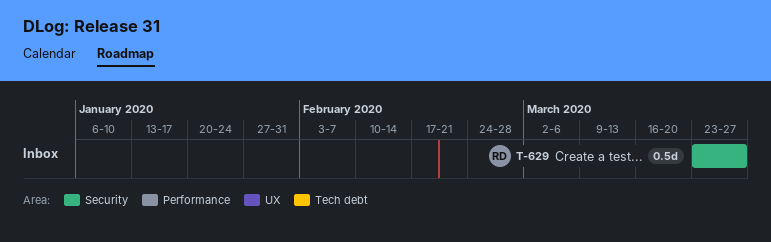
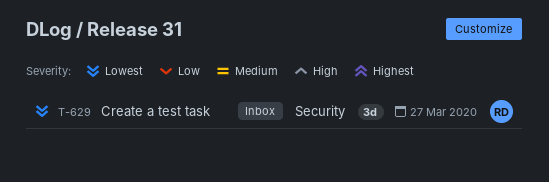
T-629, estimate: 0.5d -> 3d

